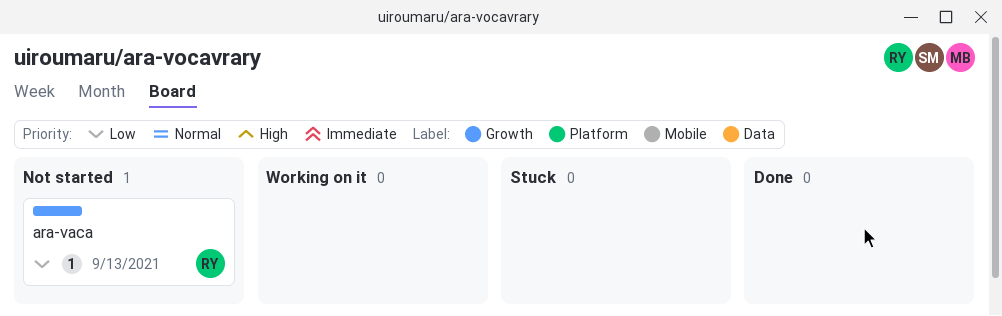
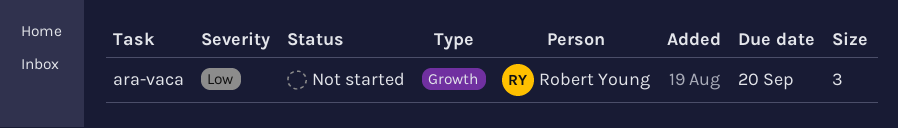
ara-vaca, estimate: 1 -> 3
ara-vaca, due: Sep 13 -> Sep 20

